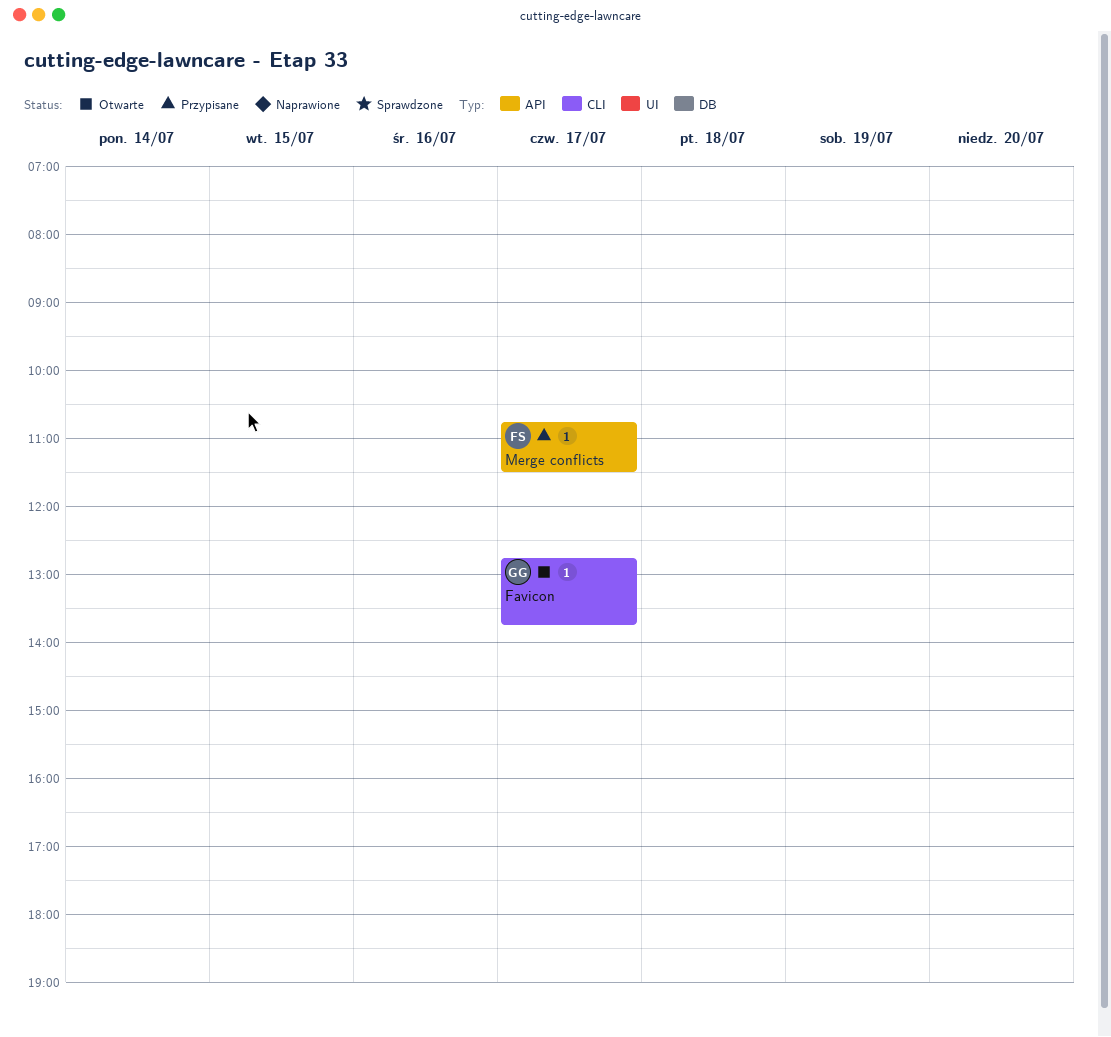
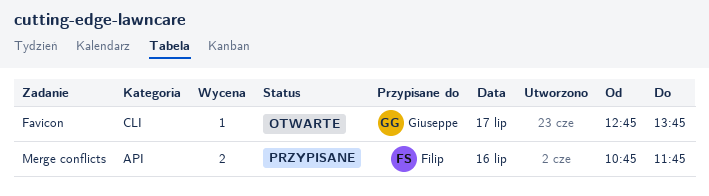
Merge conflicts, estimate: 1 -> 2
Merge conflicts, day: Jul 17 -> Jul 16
Merge conflicts, ends: 11:30 -> 11:45

